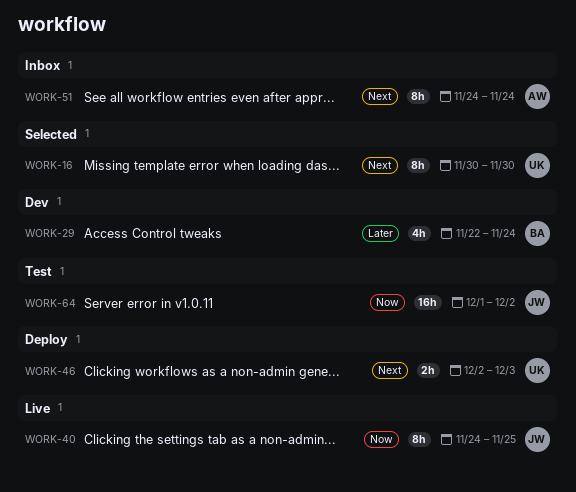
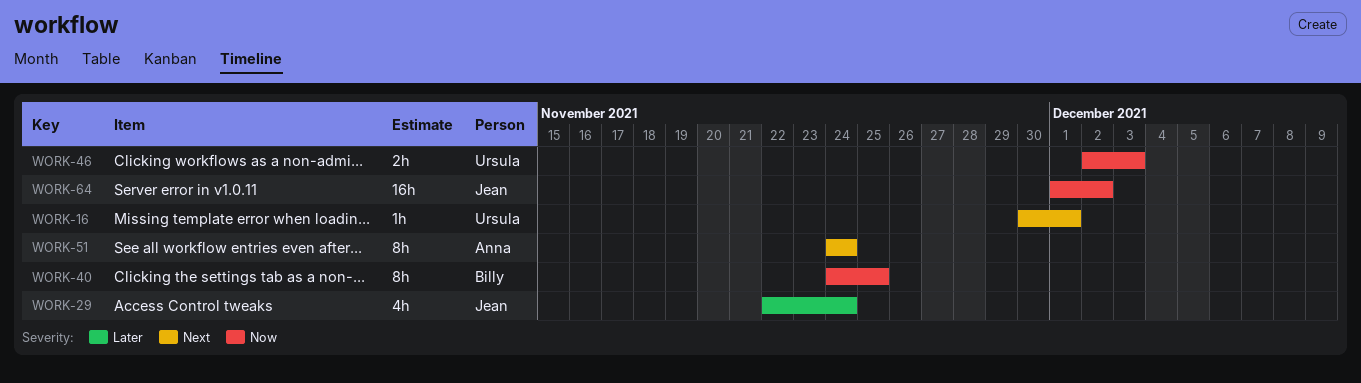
WORK-16, estimate: 8h -> 1h
WORK-16, due: Nov 30 -> Dec 1
WORK-29, owner: Billy -> Jean
WORK-40, owner: Jean -> Billy
WORK-46, priority: Next -> Now

